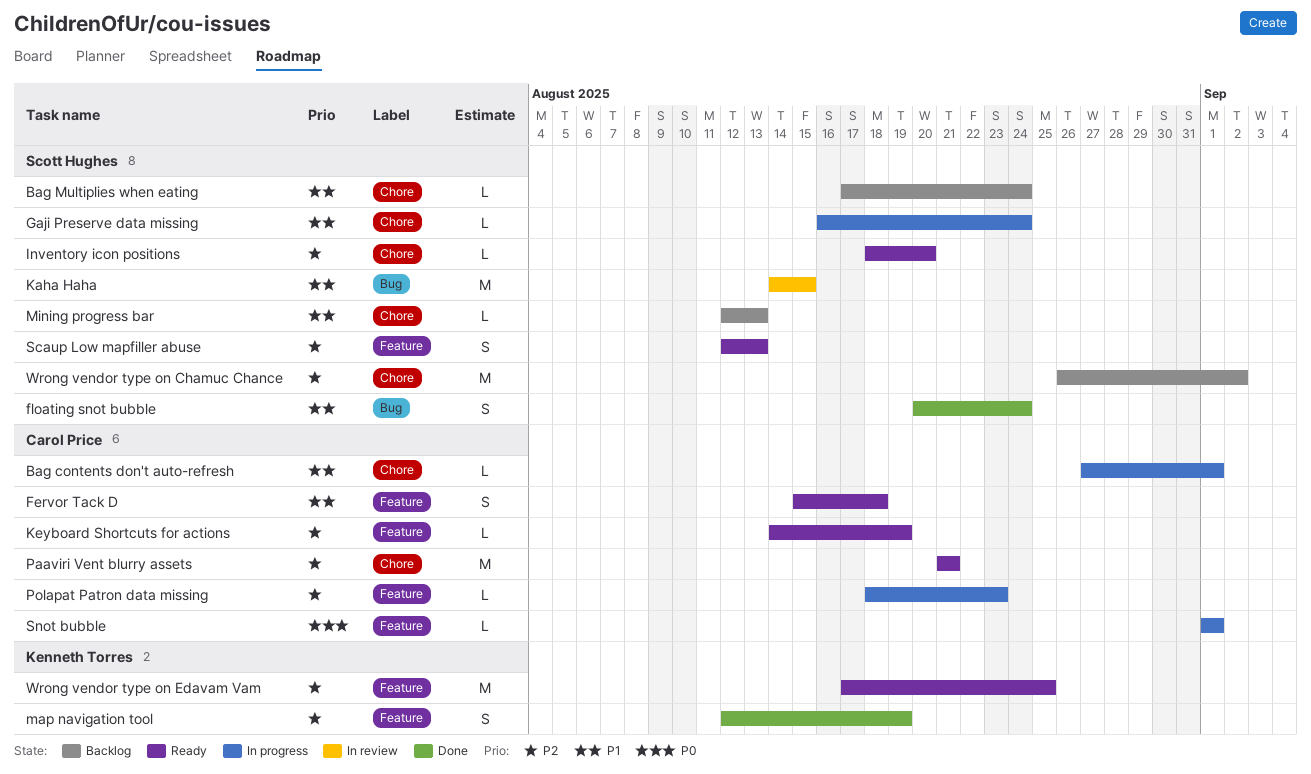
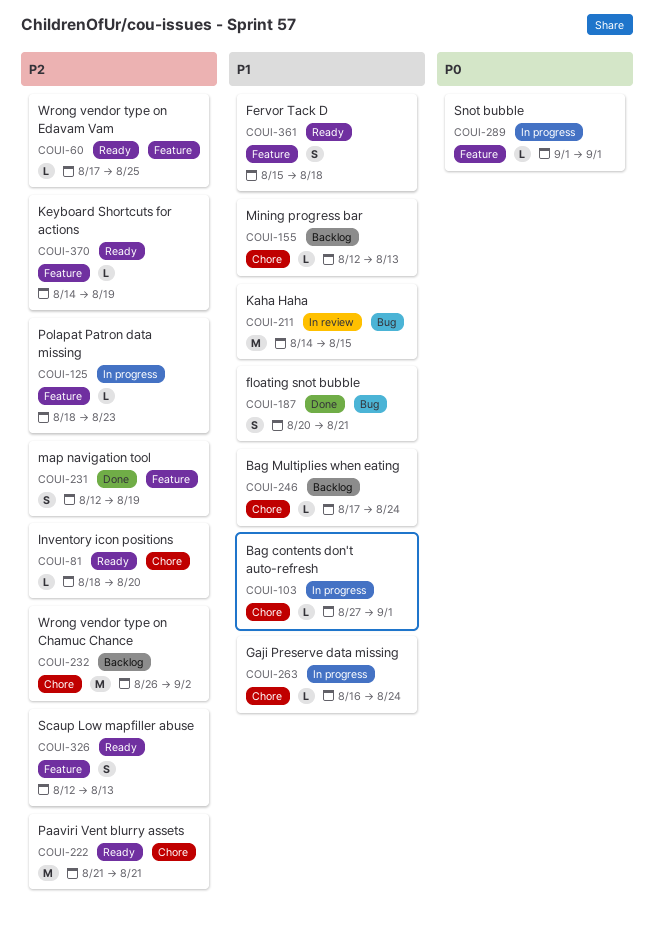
floating snot bubble, due: Aug 24 -> Aug 21
Wrong vendor type on Edavam Vam, estimate: M -> L

